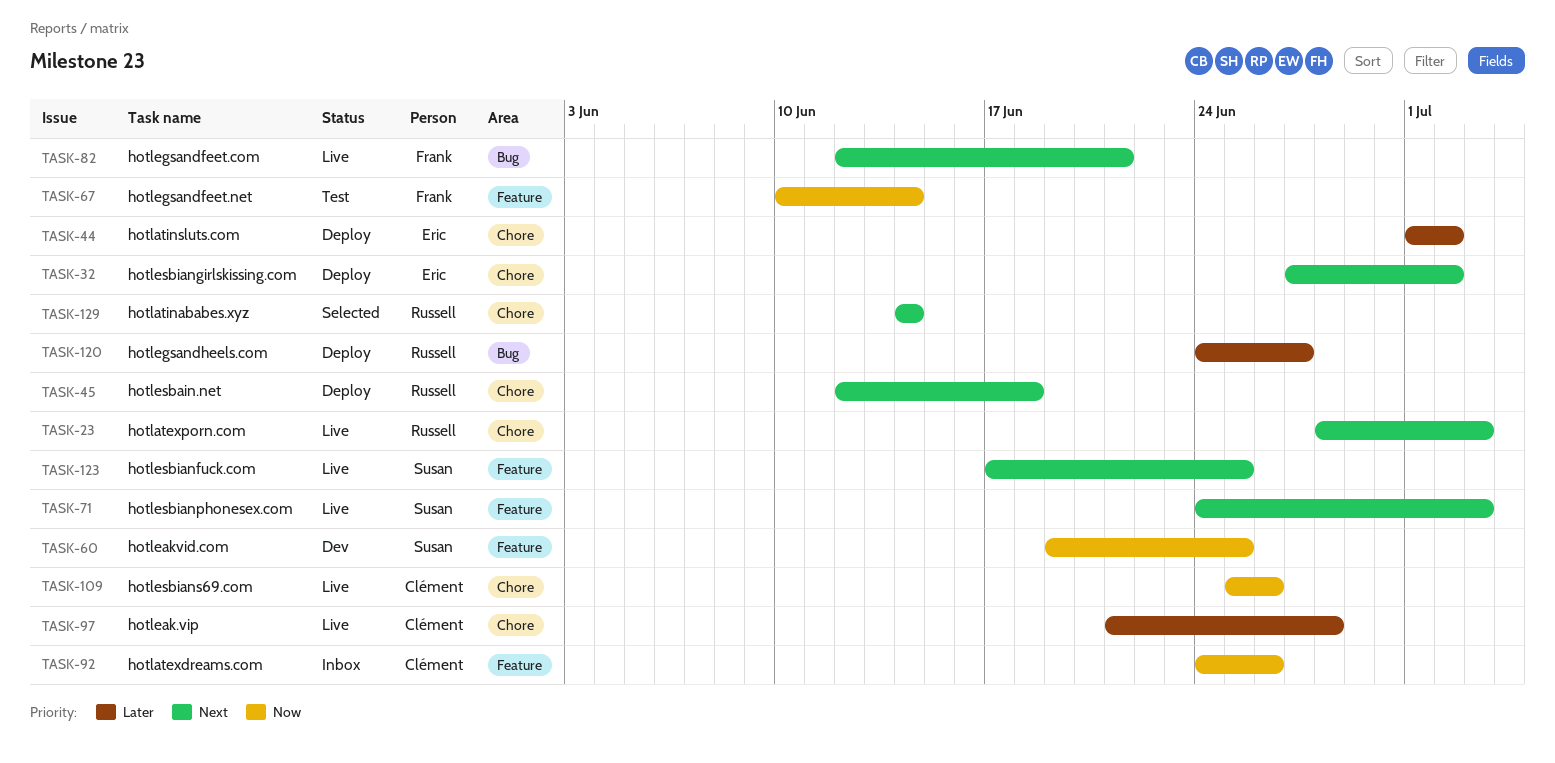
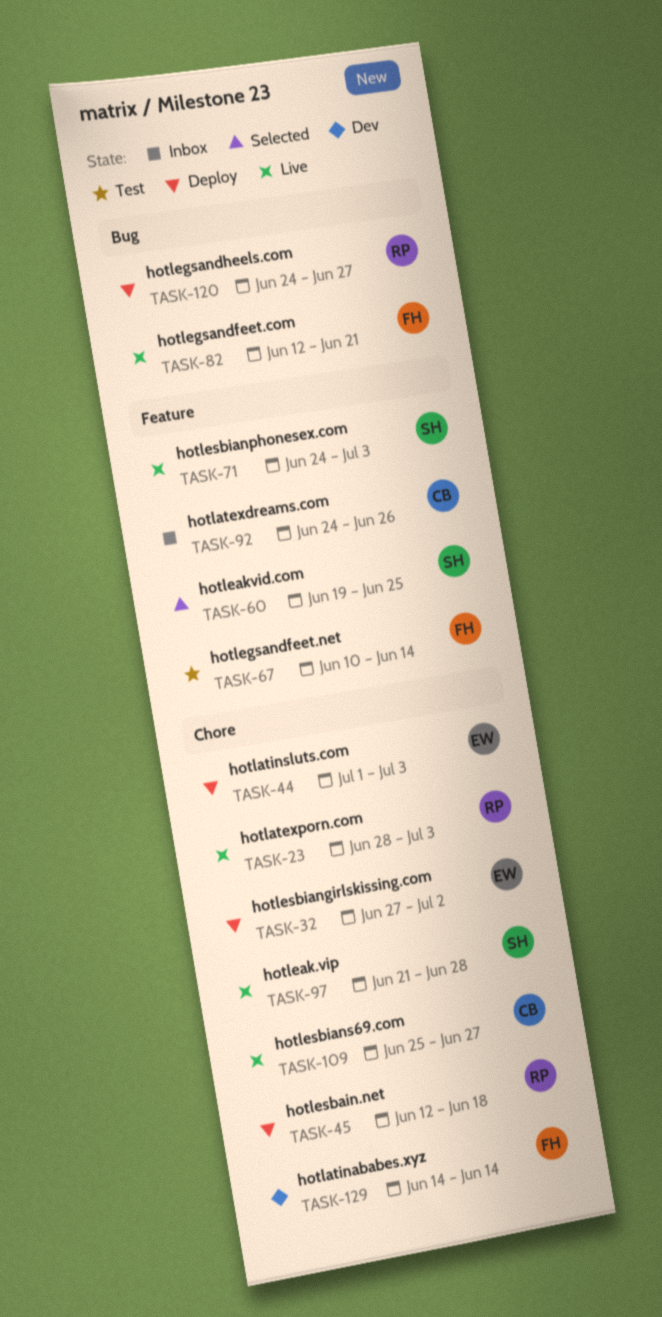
TASK-44, due: Jul 2 -> Jul 3
TASK-60, status: Dev -> Selected
TASK-97, owner: Clément -> Susan
TASK-109, due: Jun 26 -> Jun 27
TASK-123: present -> none
TASK-129, status: Selected -> Dev
TASK-129, owner: Russell -> Frank

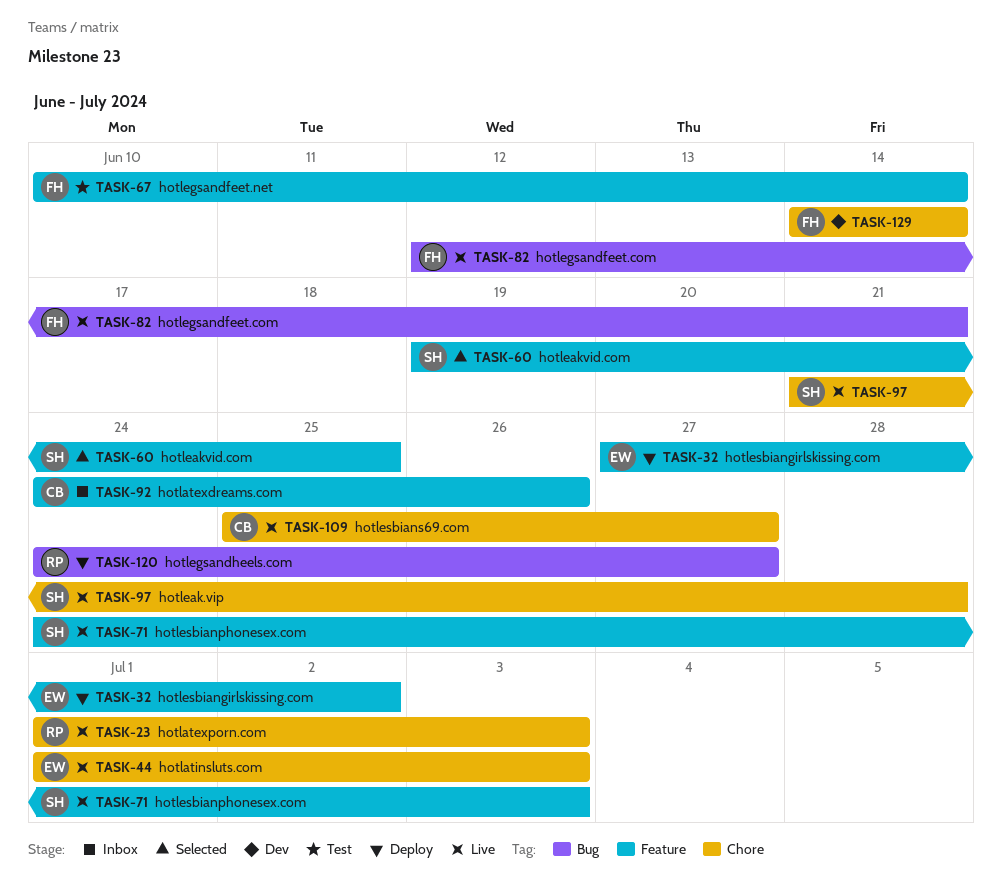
TASK-23, start: Jun 28 -> Jul 1
TASK-32, label: Chore -> Feature
TASK-44, status: Deploy -> Live
TASK-45: present -> none

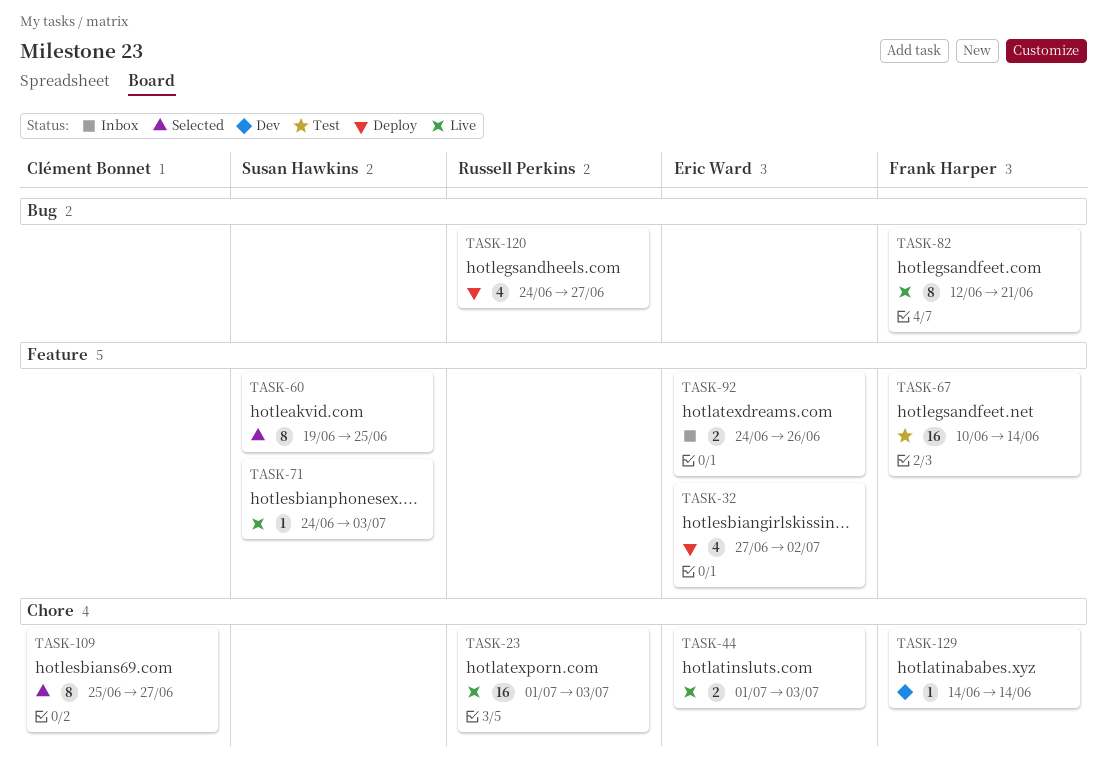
TASK-92, owner: Clément Bonnet -> Eric Ward
TASK-97: present -> none
TASK-109, status: Live -> Selected

